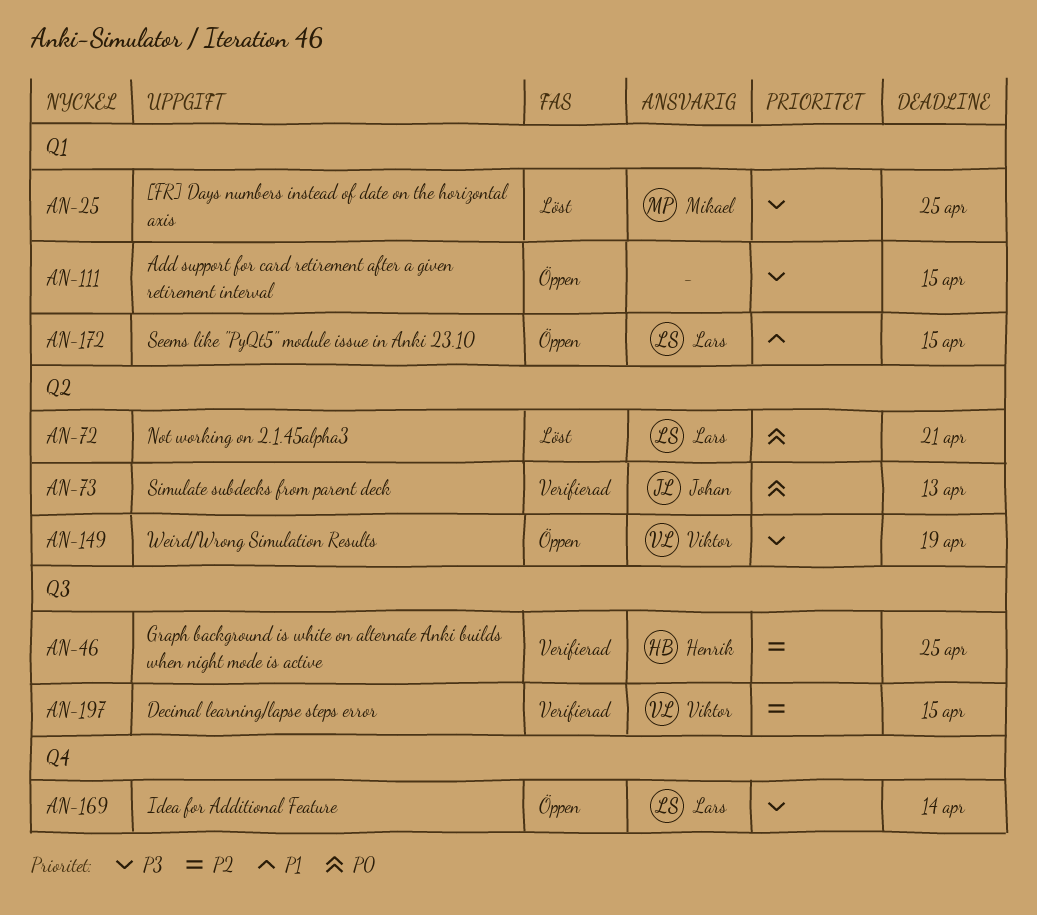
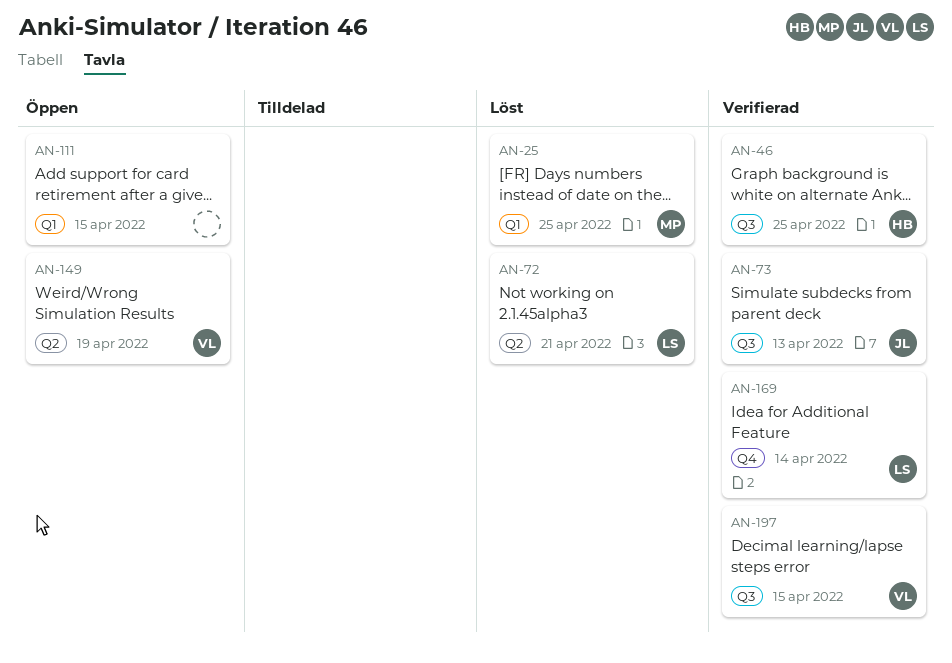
AN-73, label: Q2 -> Q3
AN-169, status: Öppen -> Verifierad
AN-172: present -> none

